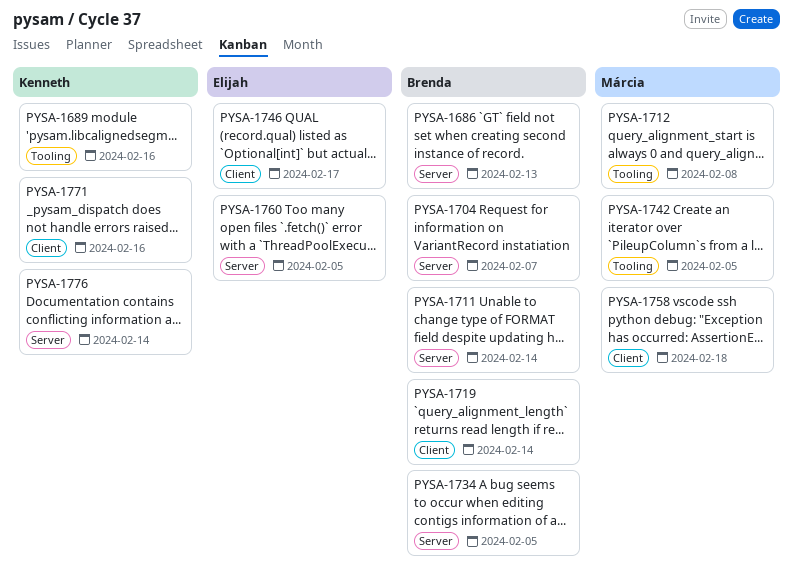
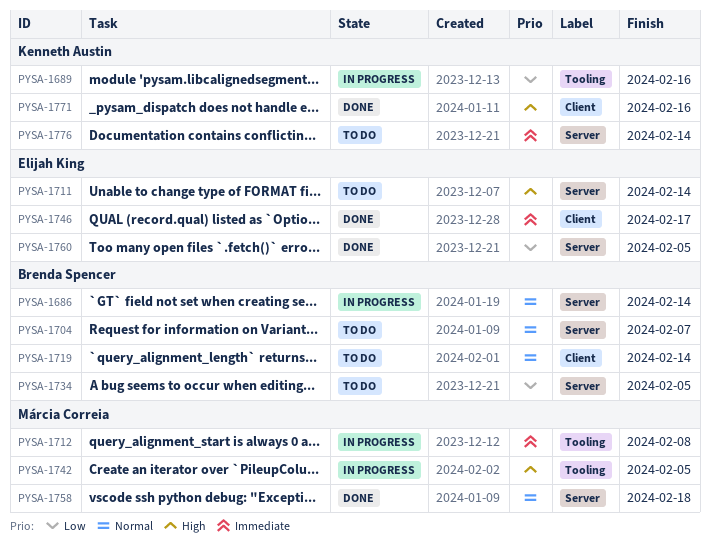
PYSA-1686, due: Feb 13 -> Feb 14
PYSA-1711, owner: Brenda Spencer -> Elijah King
PYSA-1758, label: Client -> Server

